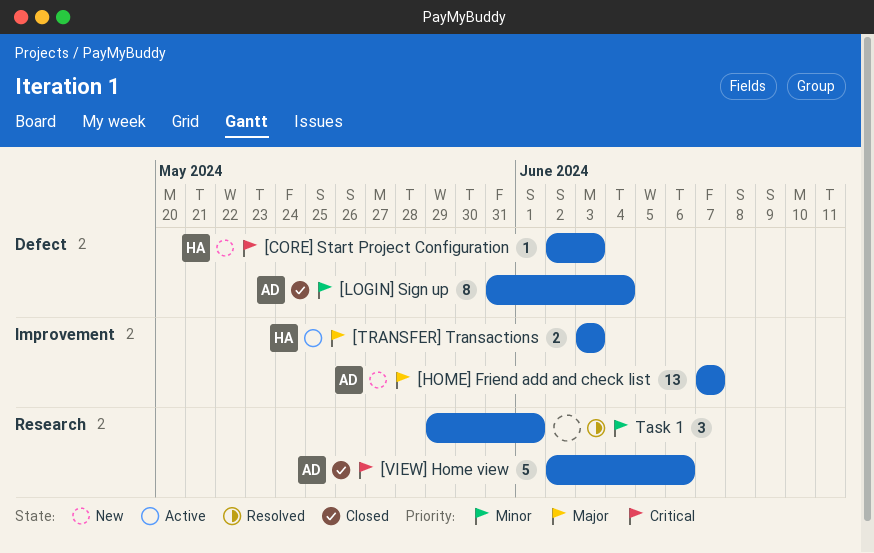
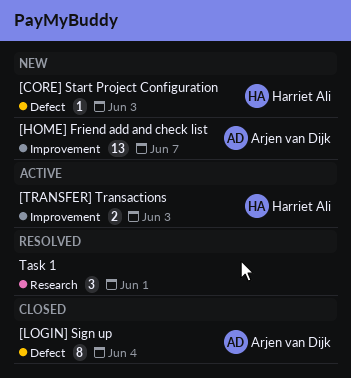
[VIEW] Home view: present -> none

